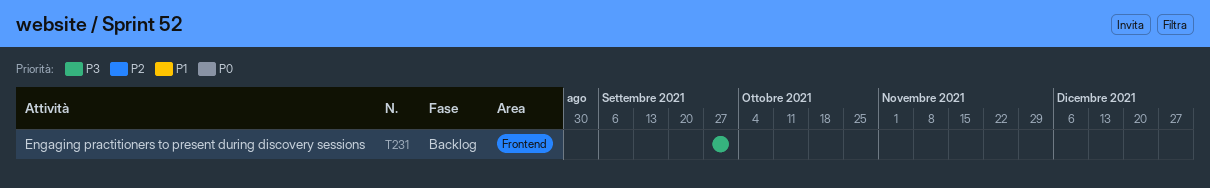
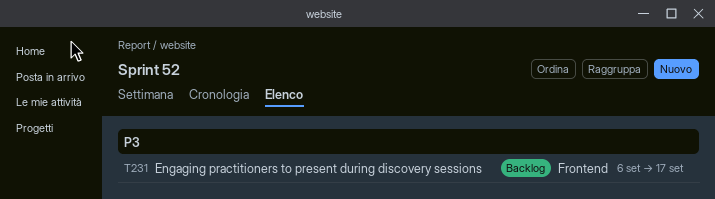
T231, start: Sep 27 -> Sep 6
T231, due: Oct 1 -> Sep 17

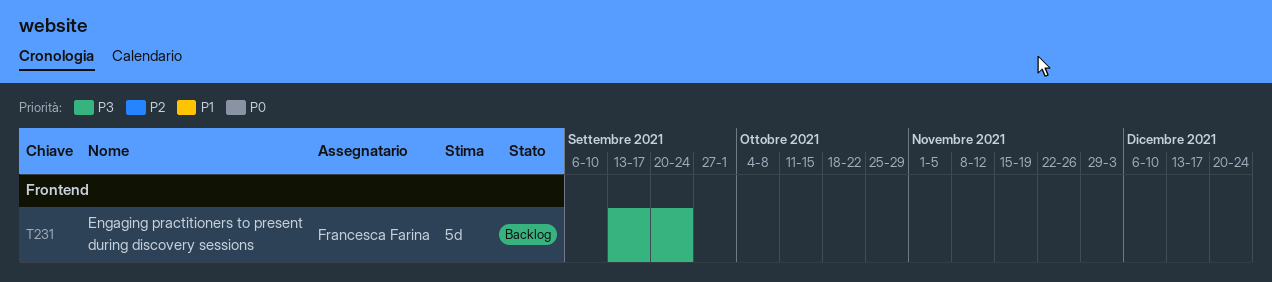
T231, start: Sep 6 -> Sep 13
T231, due: Sep 17 -> Sep 24

